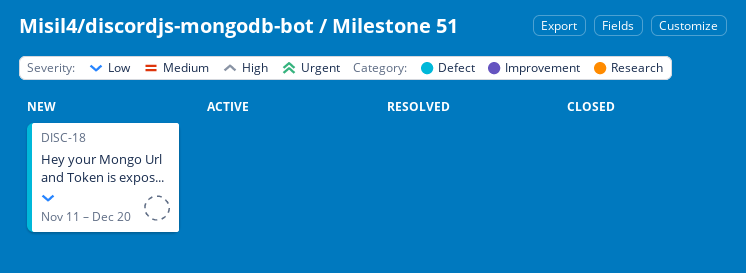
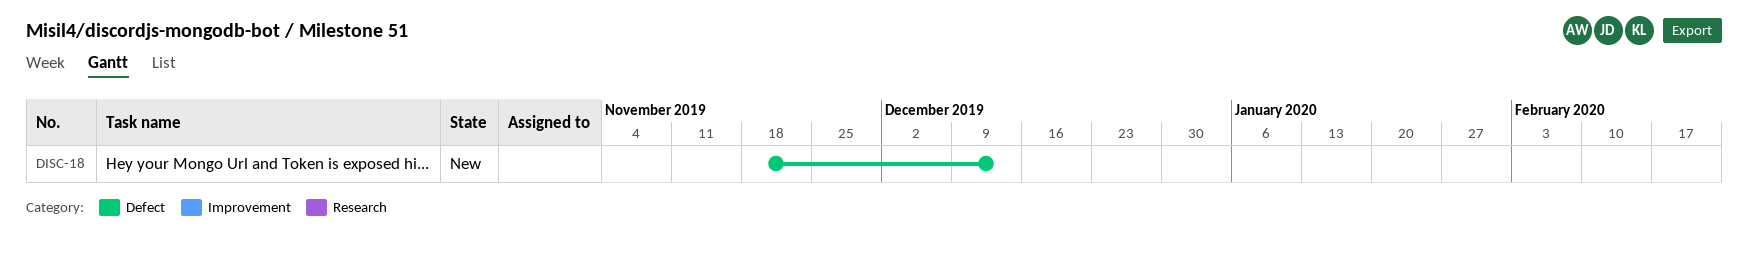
DISC-18, start: Nov 11 -> Nov 18
DISC-18, due: Dec 20 -> Dec 13

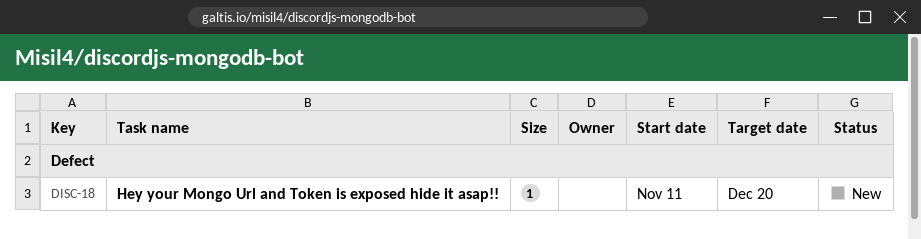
DISC-18, start: Nov 18 -> Nov 11
DISC-18, due: Dec 13 -> Dec 20

